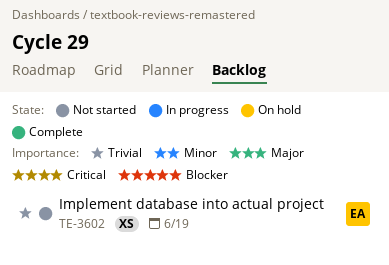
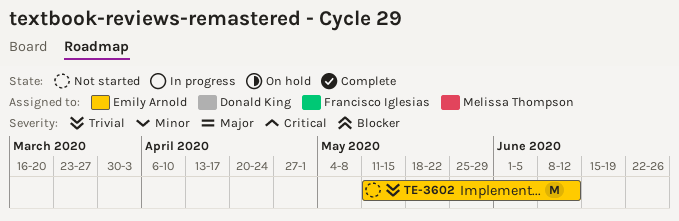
TE-3602, estimate: XS -> M
TE-3602, due: Jun 19 -> Jun 12

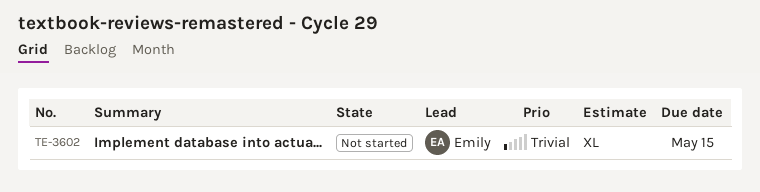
TE-3602, estimate: M -> XL
TE-3602, due: Jun 12 -> May 15

